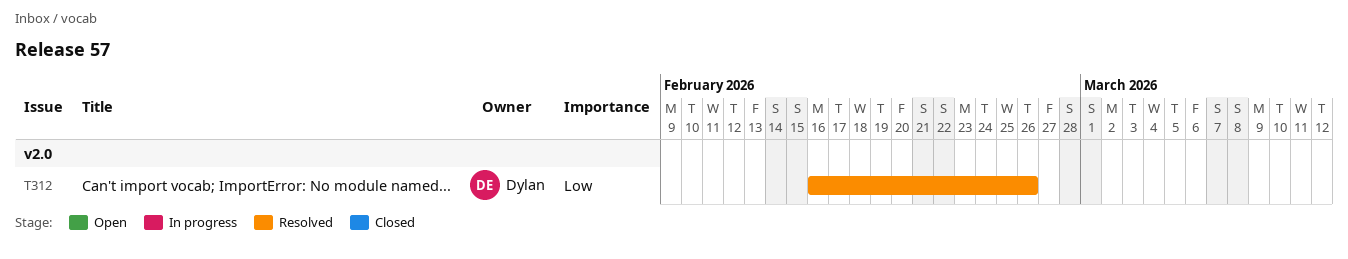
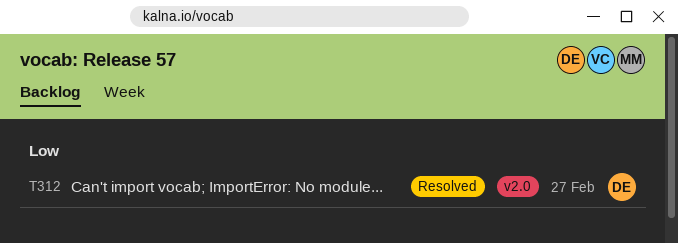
T312, due: Feb 26 -> Feb 27

